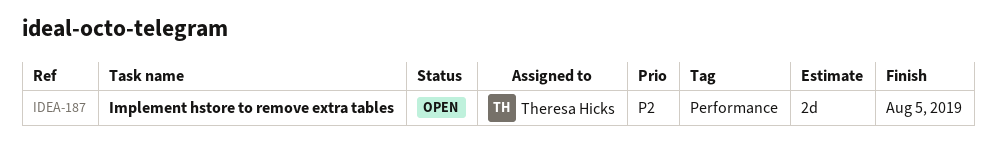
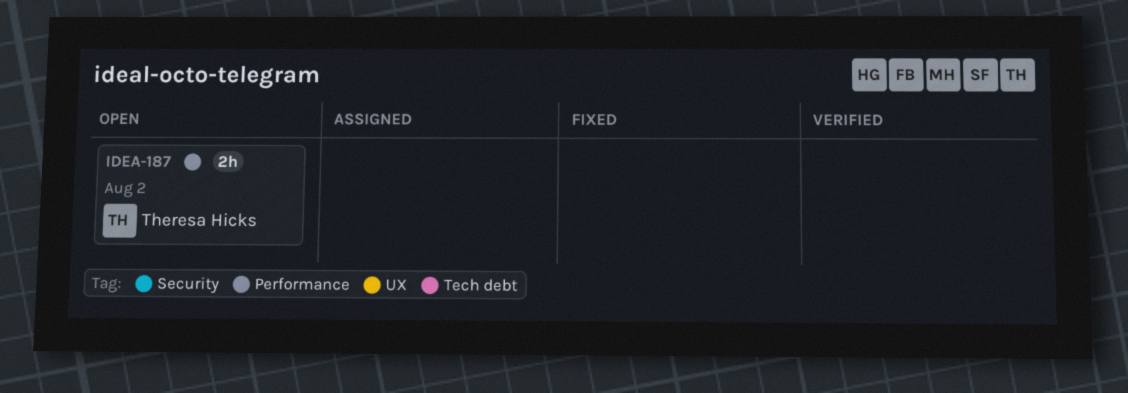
IDEA-187, estimate: 2d -> 2h
IDEA-187, due: Aug 5 -> Aug 2

